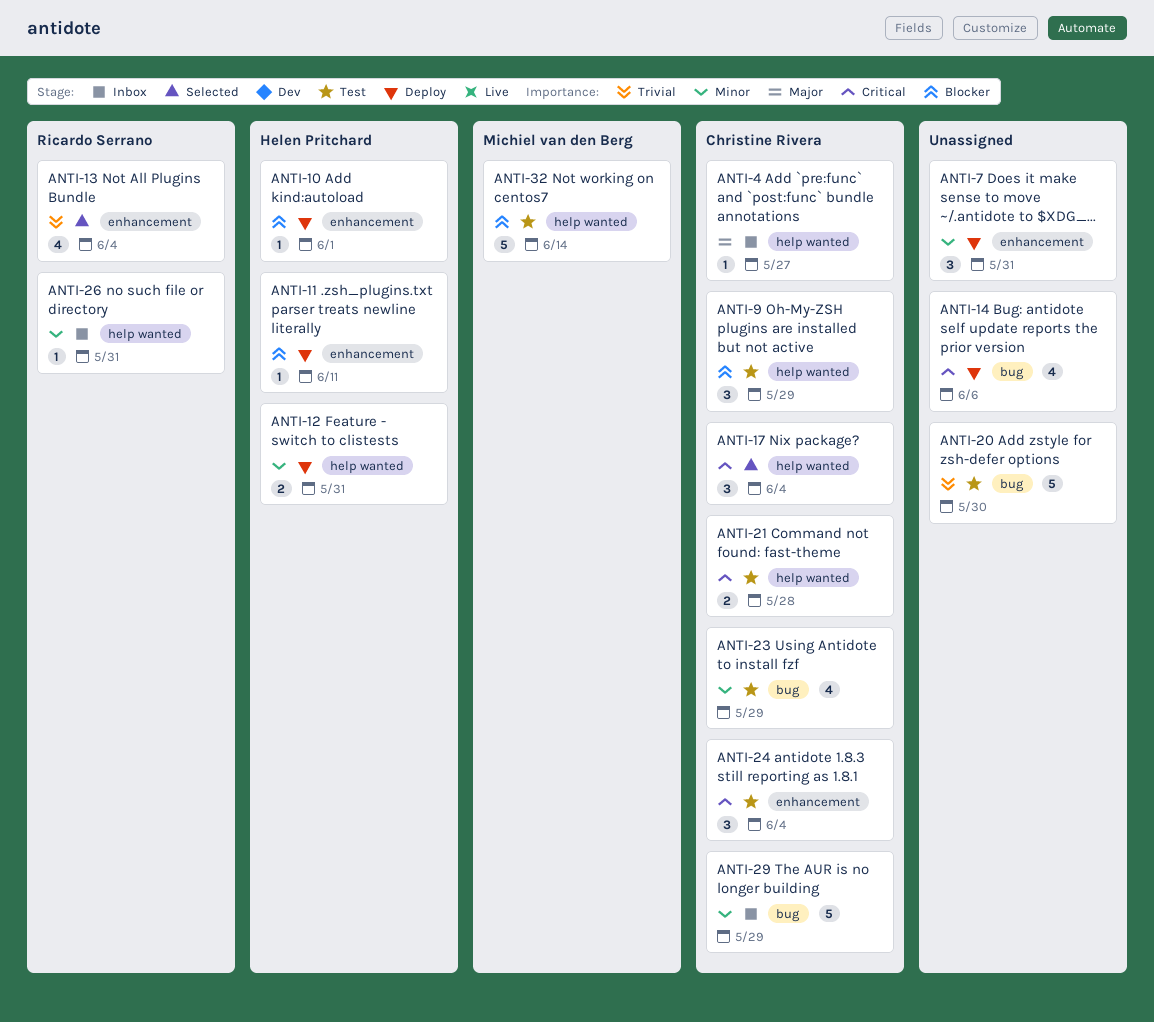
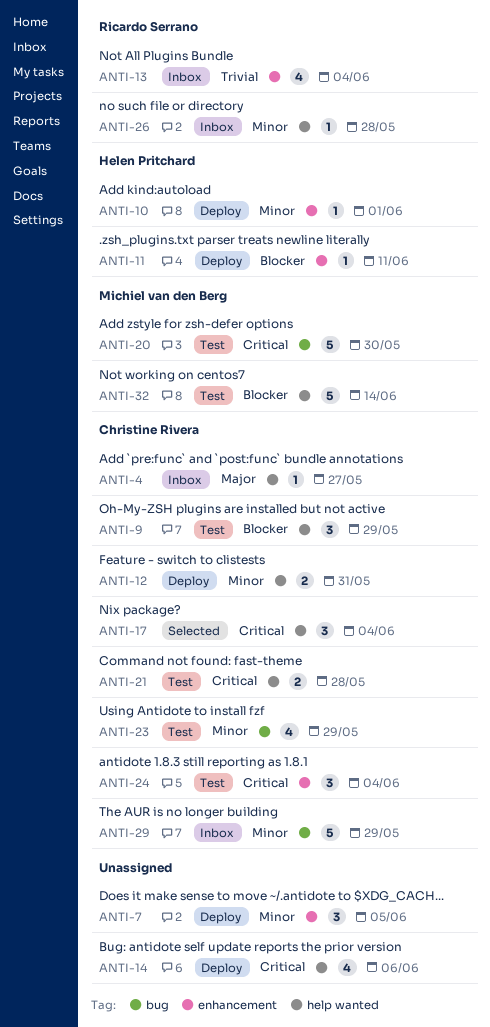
ANTI-7, due: May 31 -> Jun 5
ANTI-10, priority: Blocker -> Minor
ANTI-12, owner: Helen Pritchard -> Christine Rivera
ANTI-13, status: Selected -> Inbox
ANTI-14, label: bug -> help wanted
ANTI-20, owner: none -> Michiel van den Berg
ANTI-20, priority: Trivial -> Critical
ANTI-26, due: May 31 -> May 28

